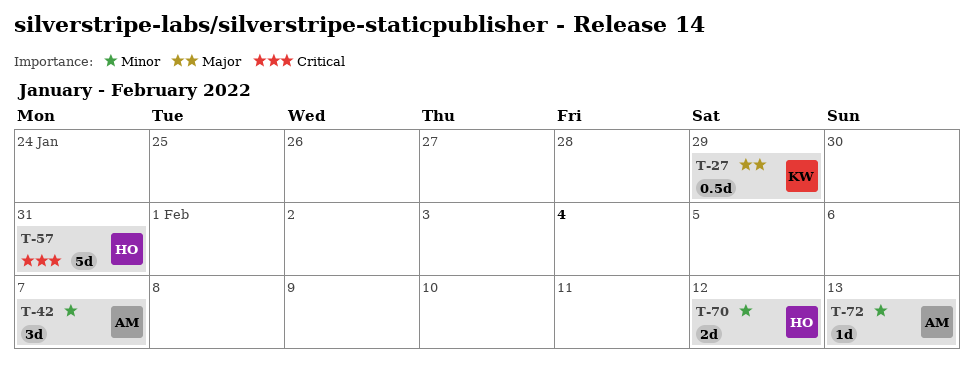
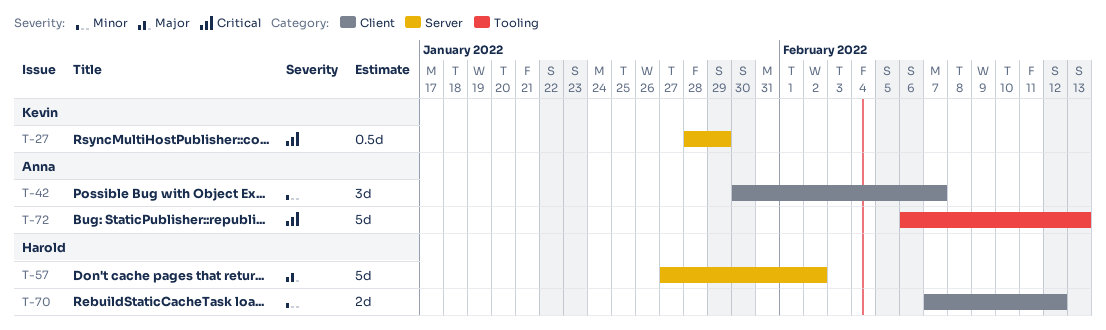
T-27, priority: Major -> Critical
T-57, priority: Critical -> Major
T-57, due: Jan 31 -> Feb 2
T-72, priority: Minor -> Critical
T-72, estimate: 1d -> 5d

